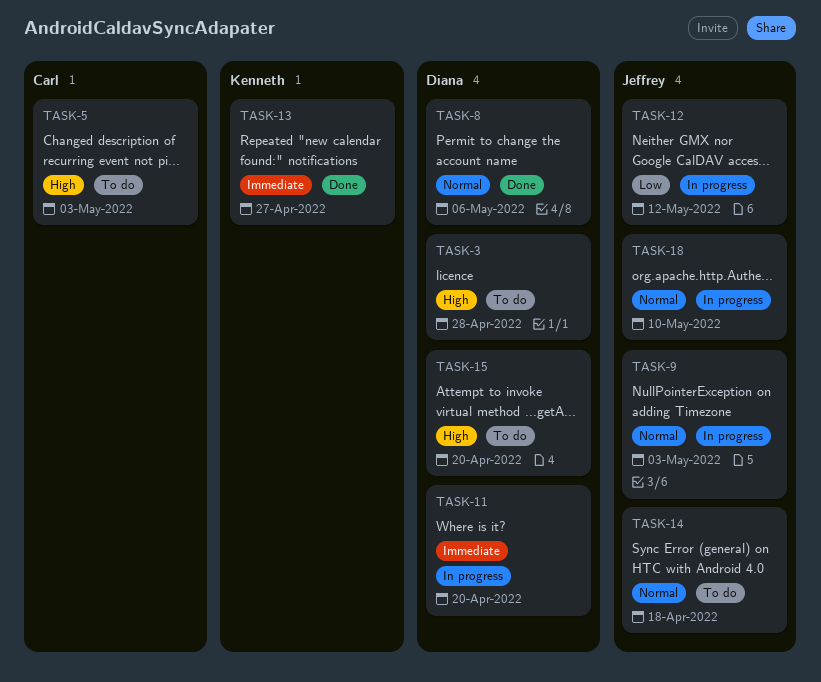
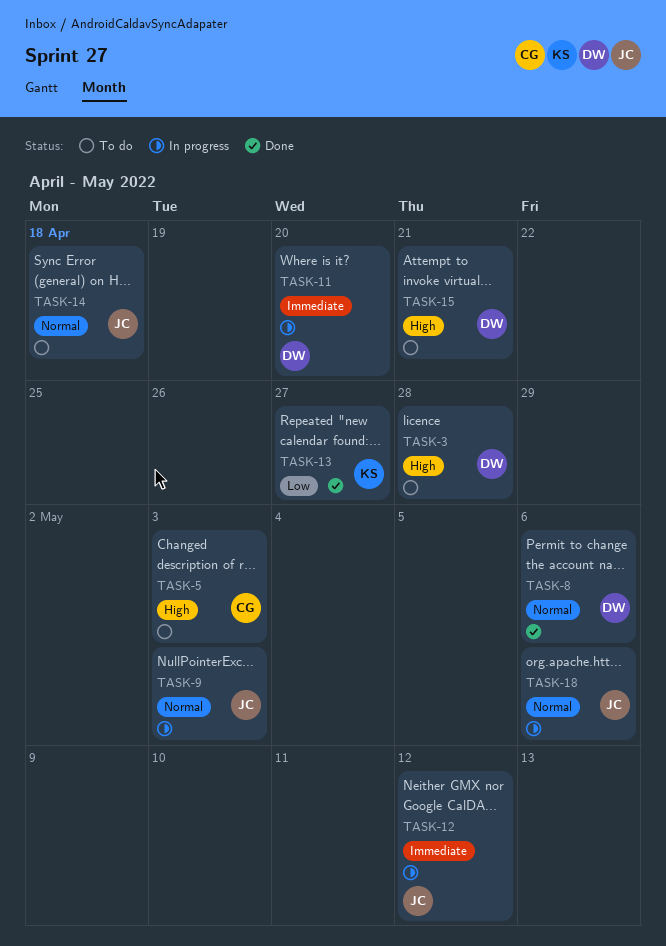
TASK-12, priority: Low -> Immediate
TASK-13, priority: Immediate -> Low
TASK-15, due: Apr 20 -> Apr 21
TASK-18, due: May 10 -> May 6

